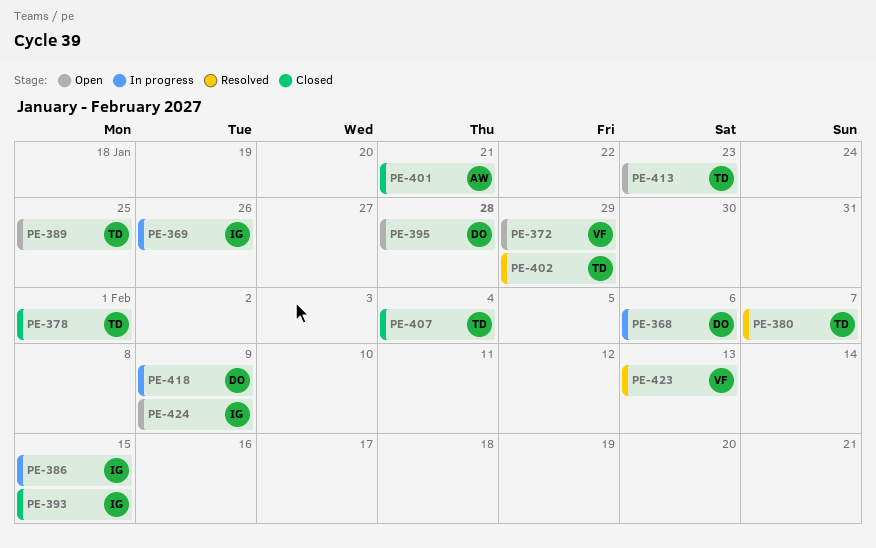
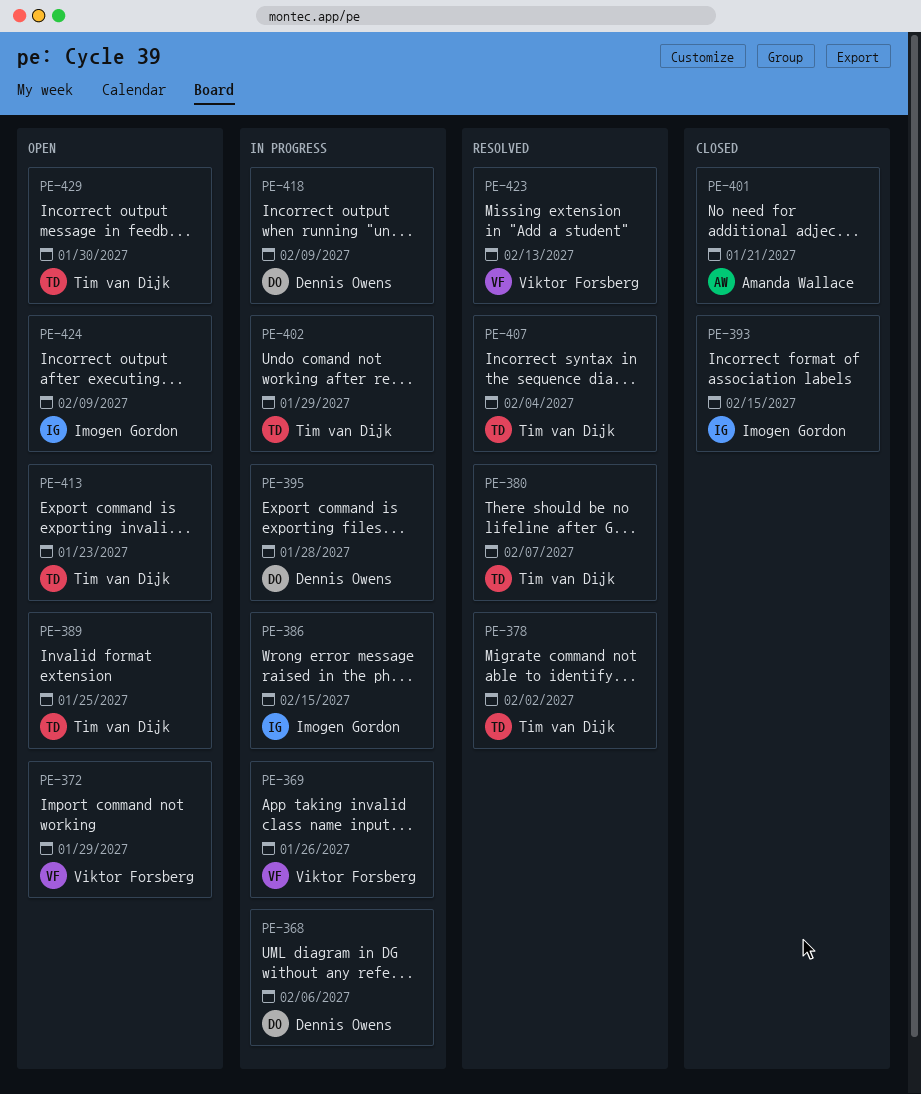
PE-369, owner: Imogen Gordon -> Viktor Forsberg
PE-378, status: Closed -> Resolved
PE-378, due: Feb 1 -> Feb 2
PE-395, status: Open -> In progress
PE-402, status: Resolved -> In progress
PE-407, status: Closed -> Resolved
PE-429: none -> present

